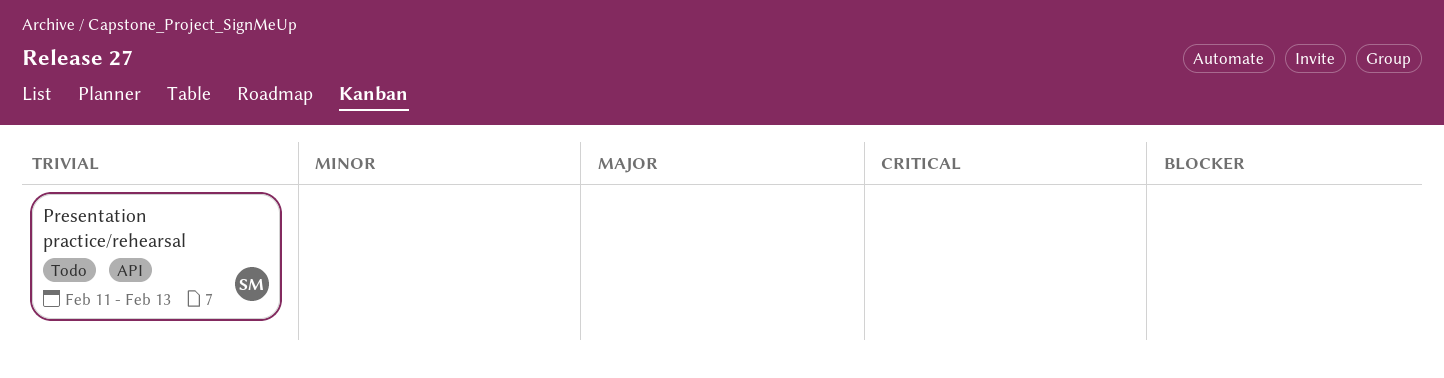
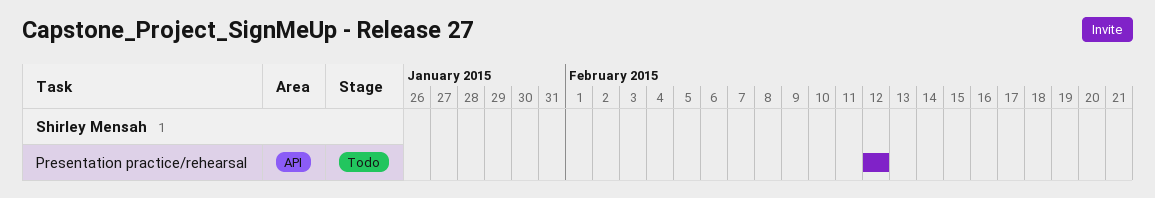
Presentation practice/rehearsal, start: Feb 11 -> Feb 12
Presentation practice/rehearsal, due: Feb 13 -> Feb 12

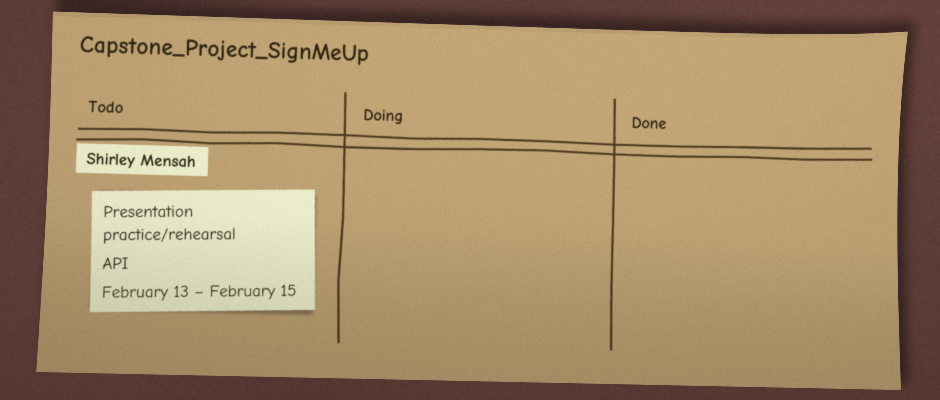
Presentation practice/rehearsal, start: Feb 12 -> Feb 13
Presentation practice/rehearsal, due: Feb 12 -> Feb 15

